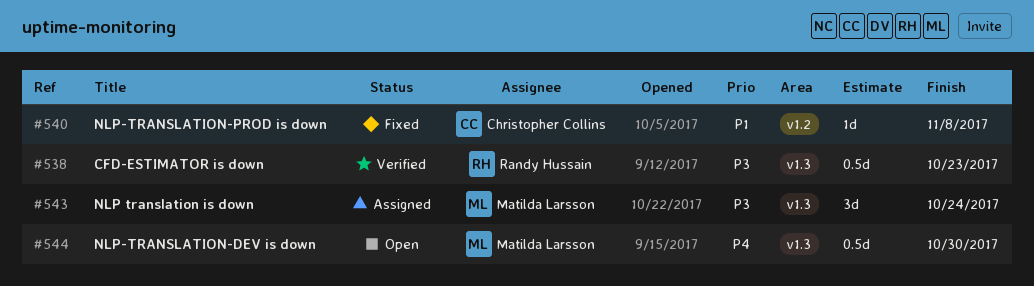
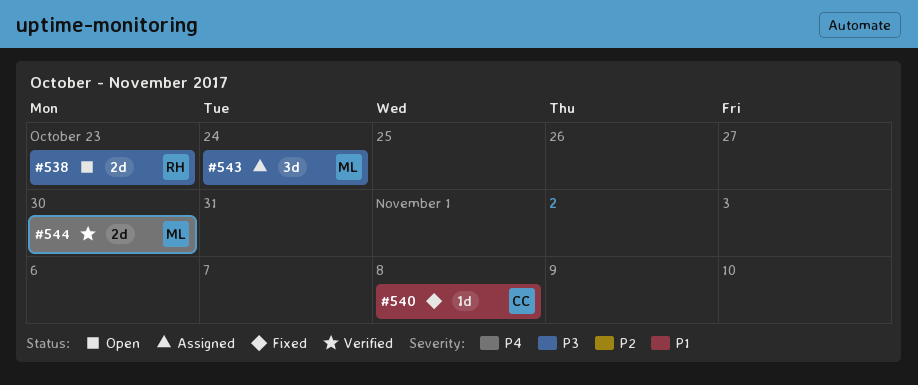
#538, status: Verified -> Open
#538, estimate: 0.5d -> 2d
#544, status: Open -> Verified
#544, estimate: 0.5d -> 2d

